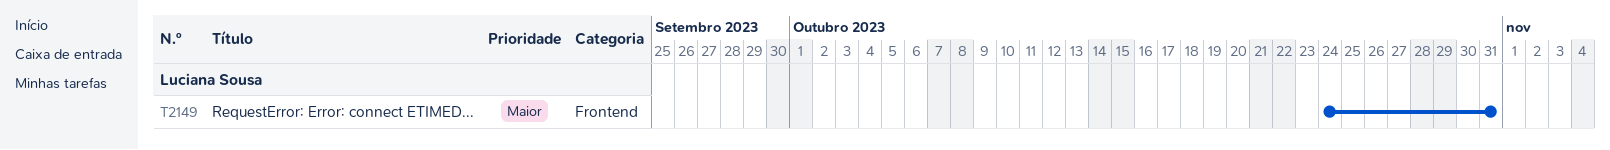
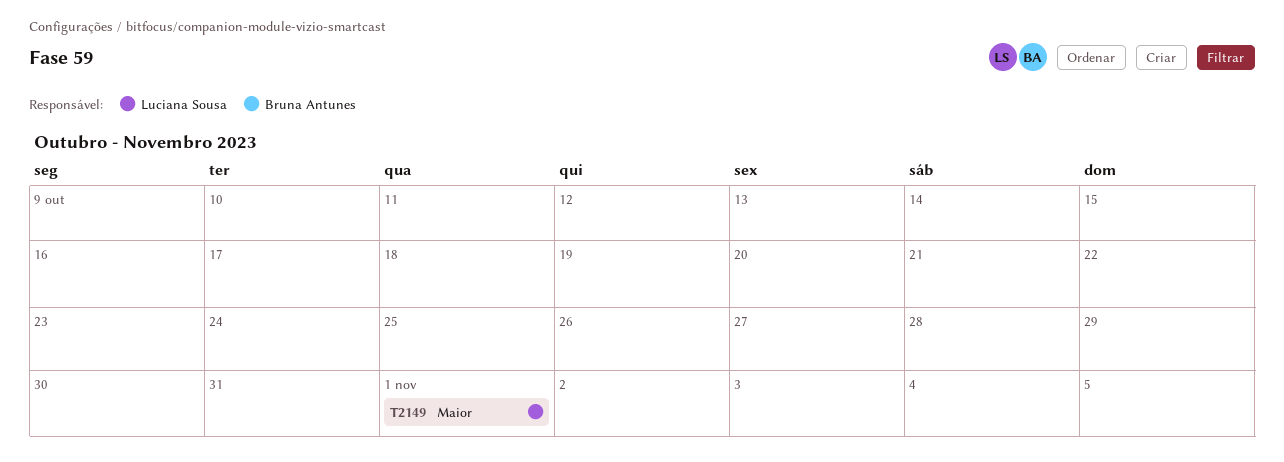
T2149, due: Oct 31 -> Nov 1

